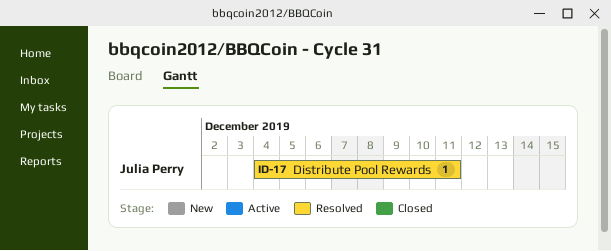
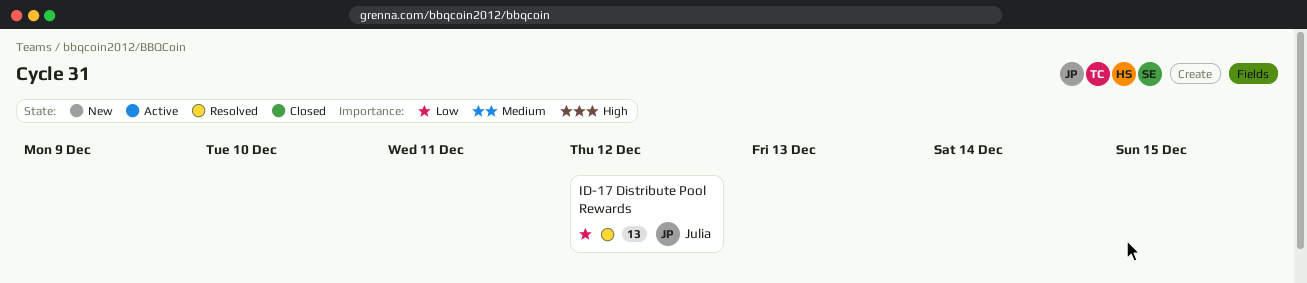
ID-17, estimate: 1 -> 13
ID-17, due: Dec 11 -> Dec 12

